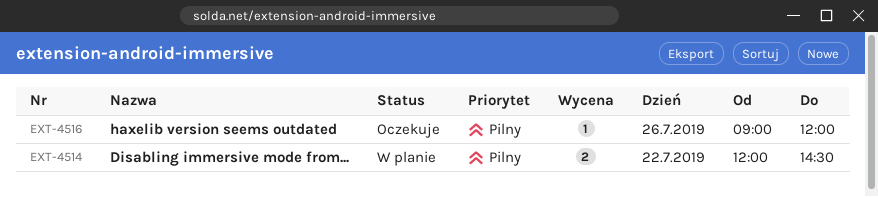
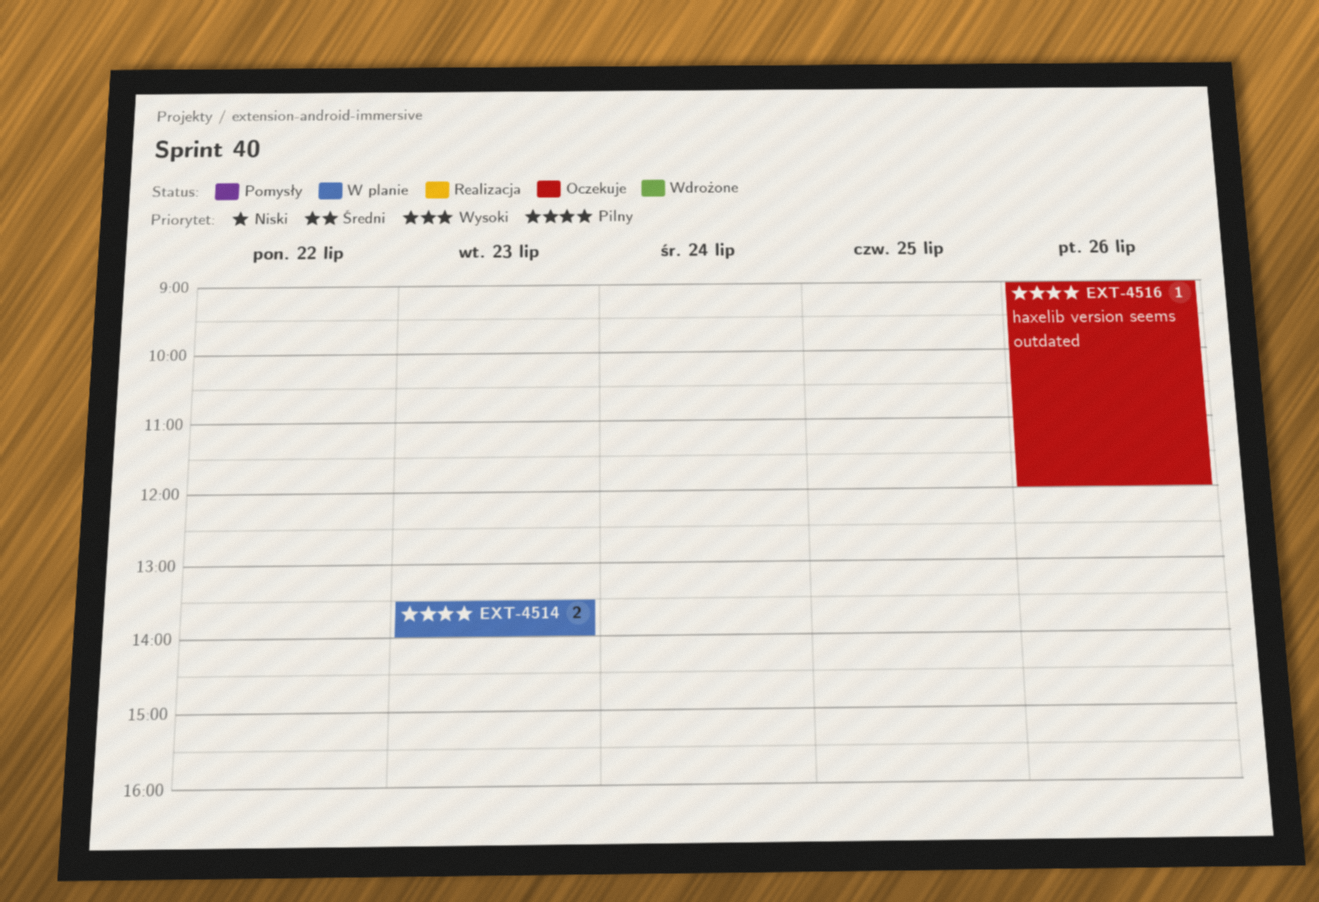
EXT-4514, day: Jul 22 -> Jul 23
EXT-4514, begins: 12:00 -> 13:30
EXT-4514, ends: 14:30 -> 14:00

